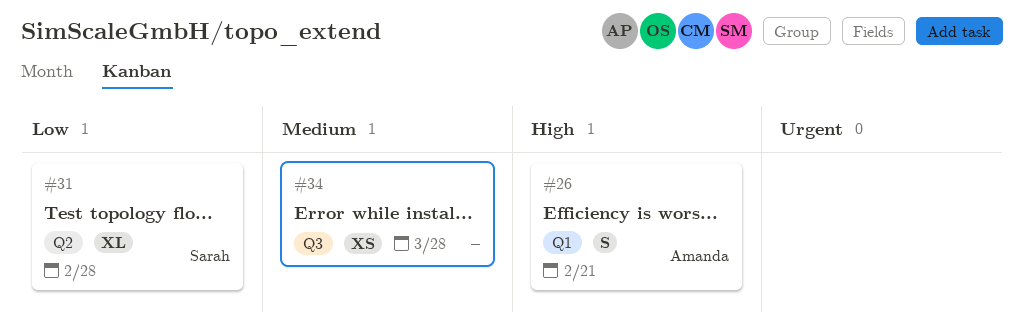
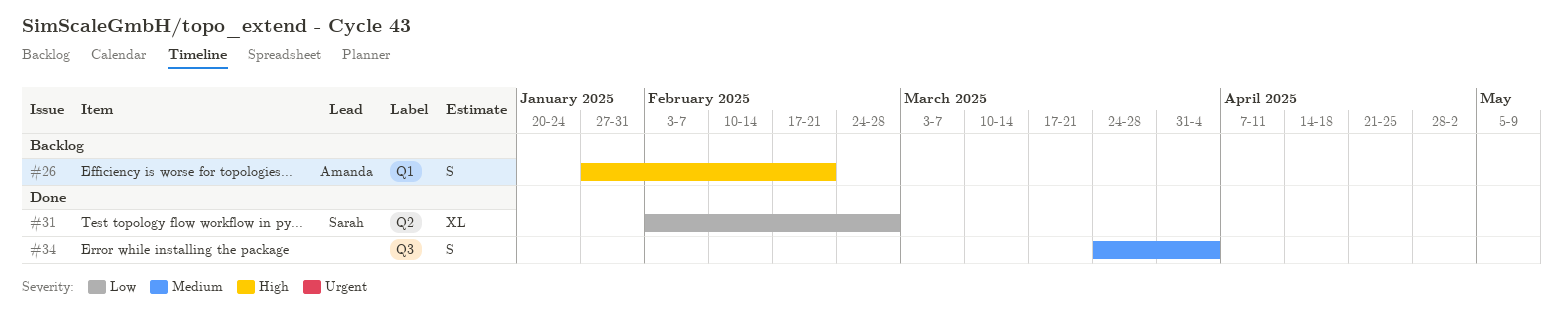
#34, estimate: XS -> S
#34, due: Mar 28 -> Apr 4

